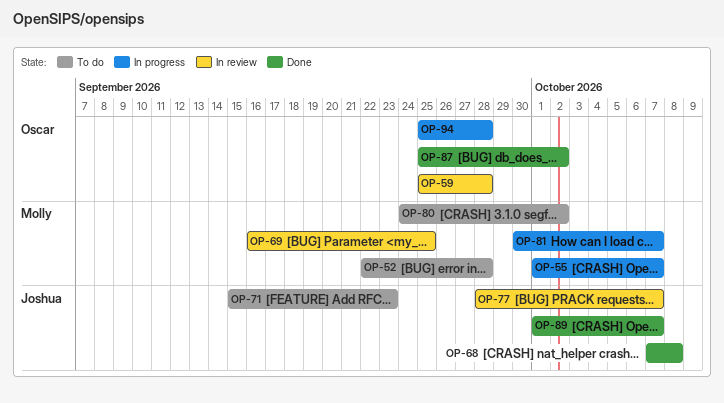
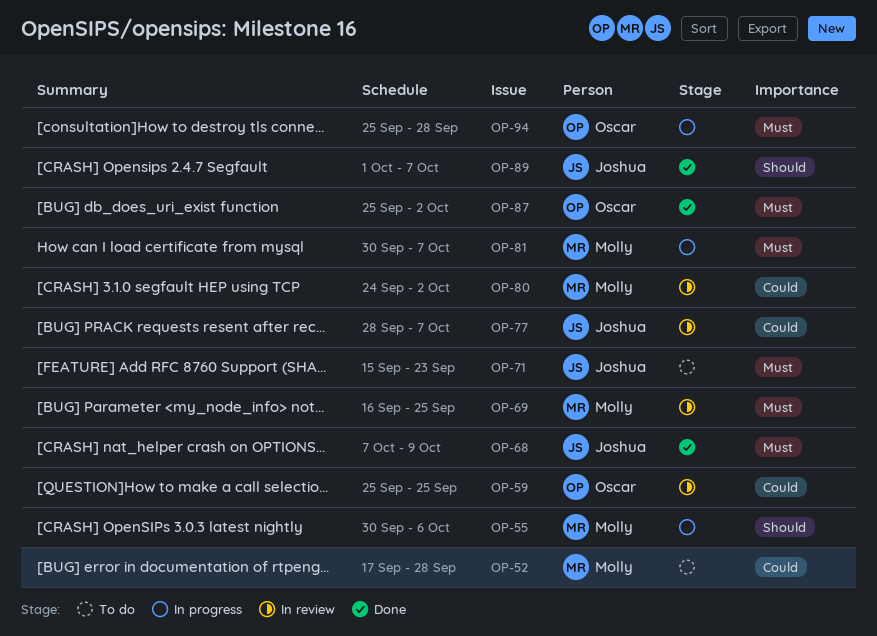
OP-52, start: Sep 22 -> Sep 17
OP-55, start: Oct 1 -> Sep 30
OP-55, due: Oct 7 -> Oct 6
OP-59, due: Sep 28 -> Sep 25
OP-68, due: Oct 8 -> Oct 9
OP-80, status: To do -> In review

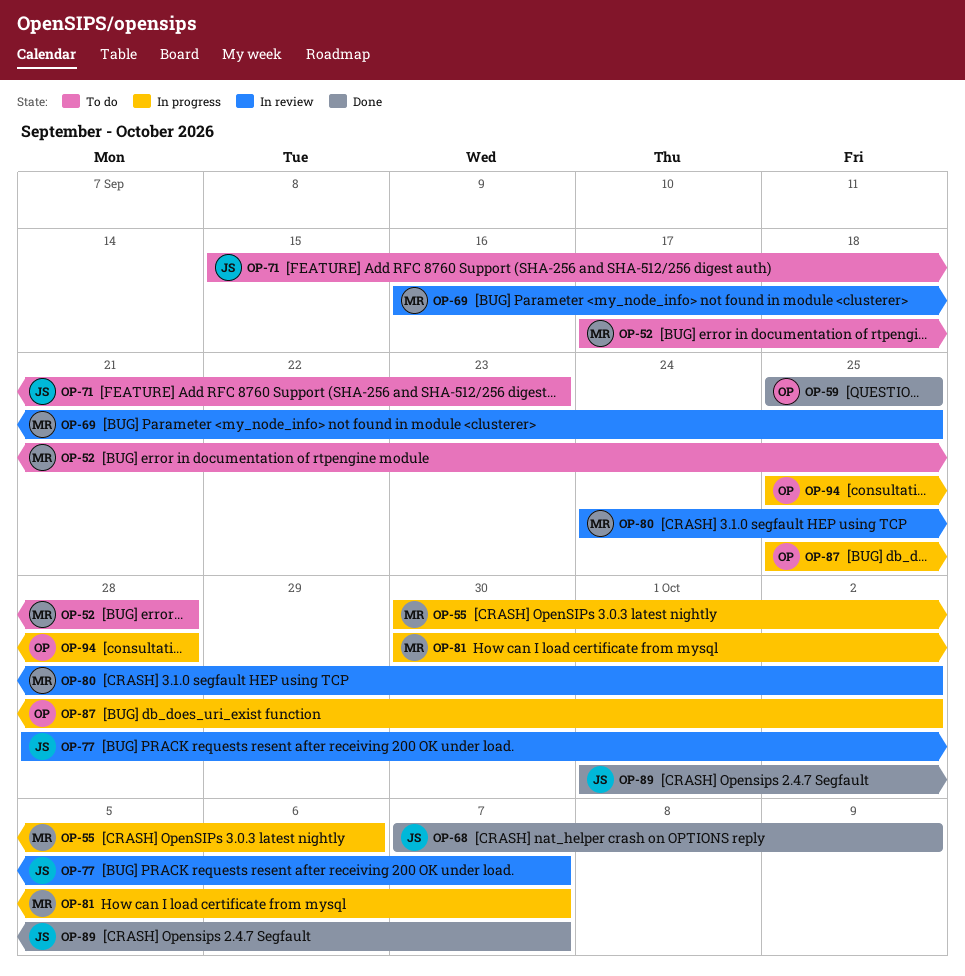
OP-59, status: In review -> Done
OP-87, status: Done -> In progress

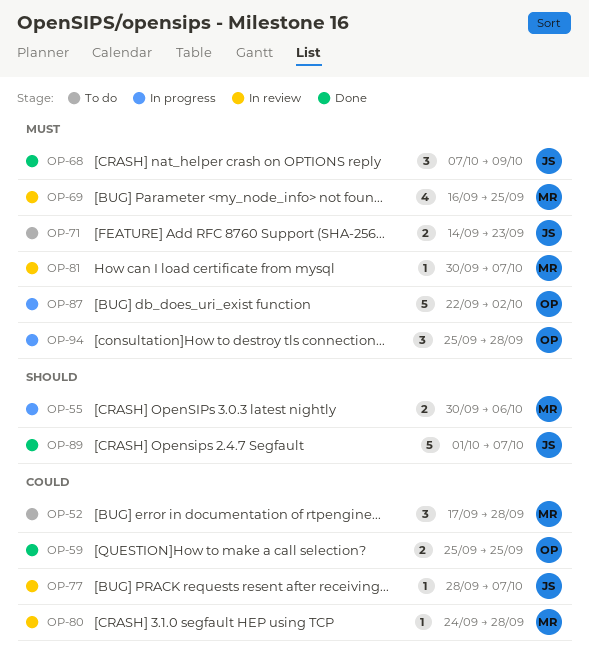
OP-71, start: Sep 15 -> Sep 14
OP-80, due: Oct 2 -> Sep 28
OP-81, status: In progress -> In review
OP-87, start: Sep 25 -> Sep 22

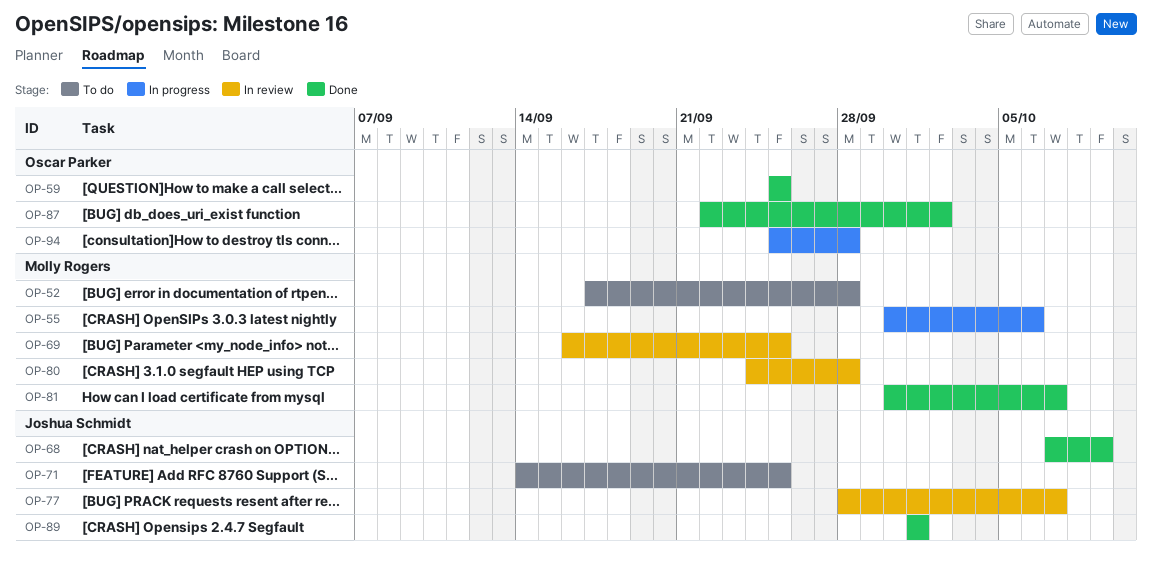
OP-71, due: Sep 23 -> Sep 25
OP-81, status: In review -> Done
OP-87, status: In progress -> Done
OP-89, due: Oct 7 -> Oct 1

